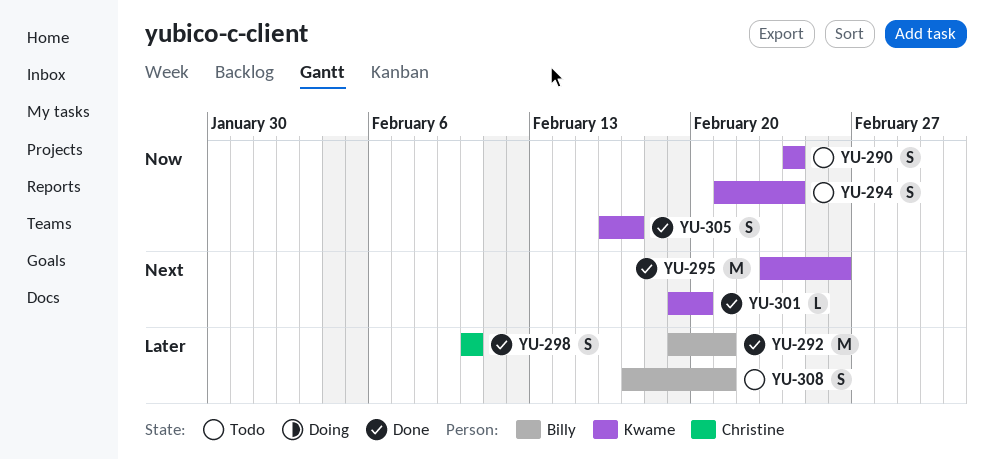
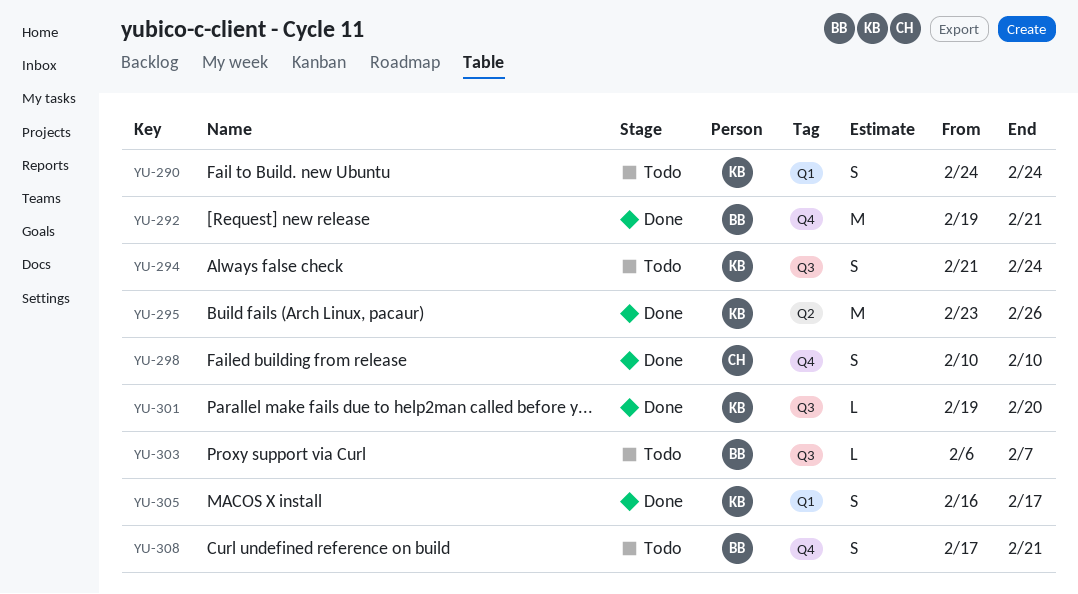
YU-303: none -> present

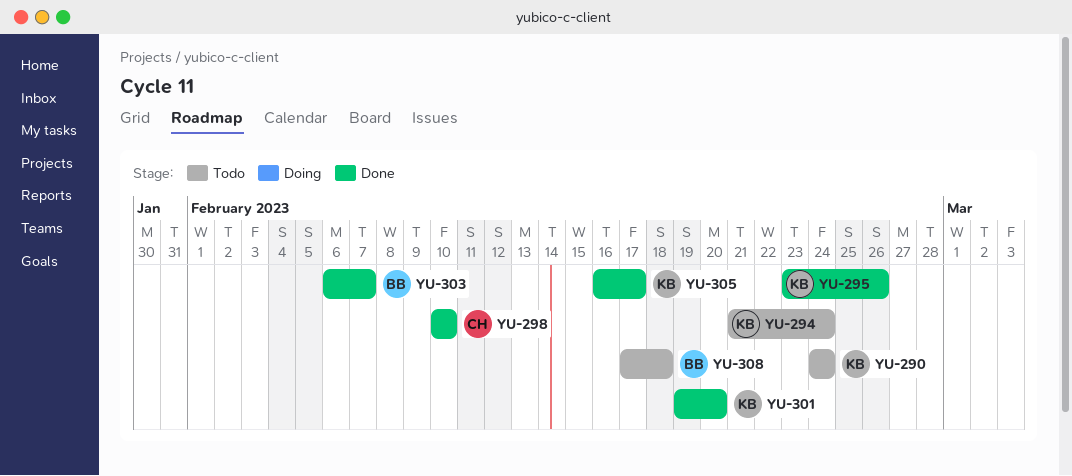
YU-292: present -> none
YU-303, status: Todo -> Done
YU-308, due: Feb 21 -> Feb 18

